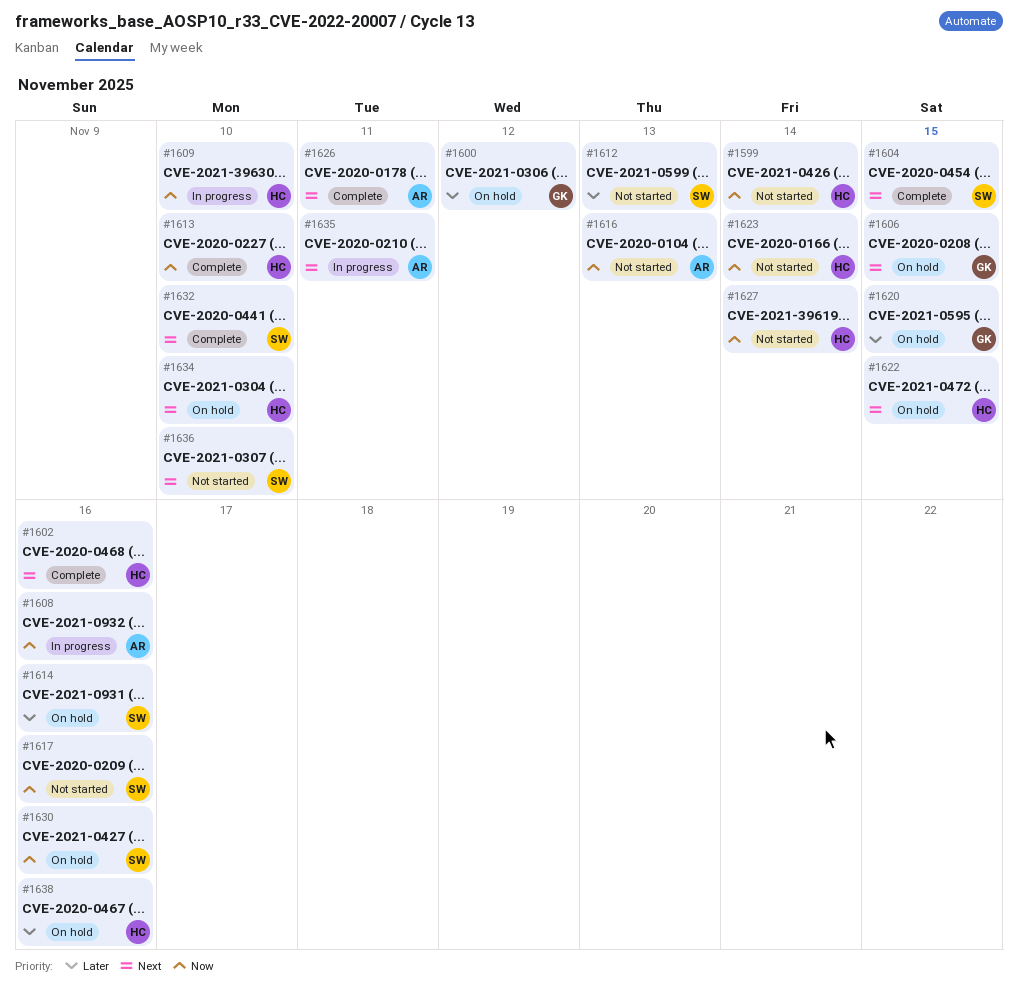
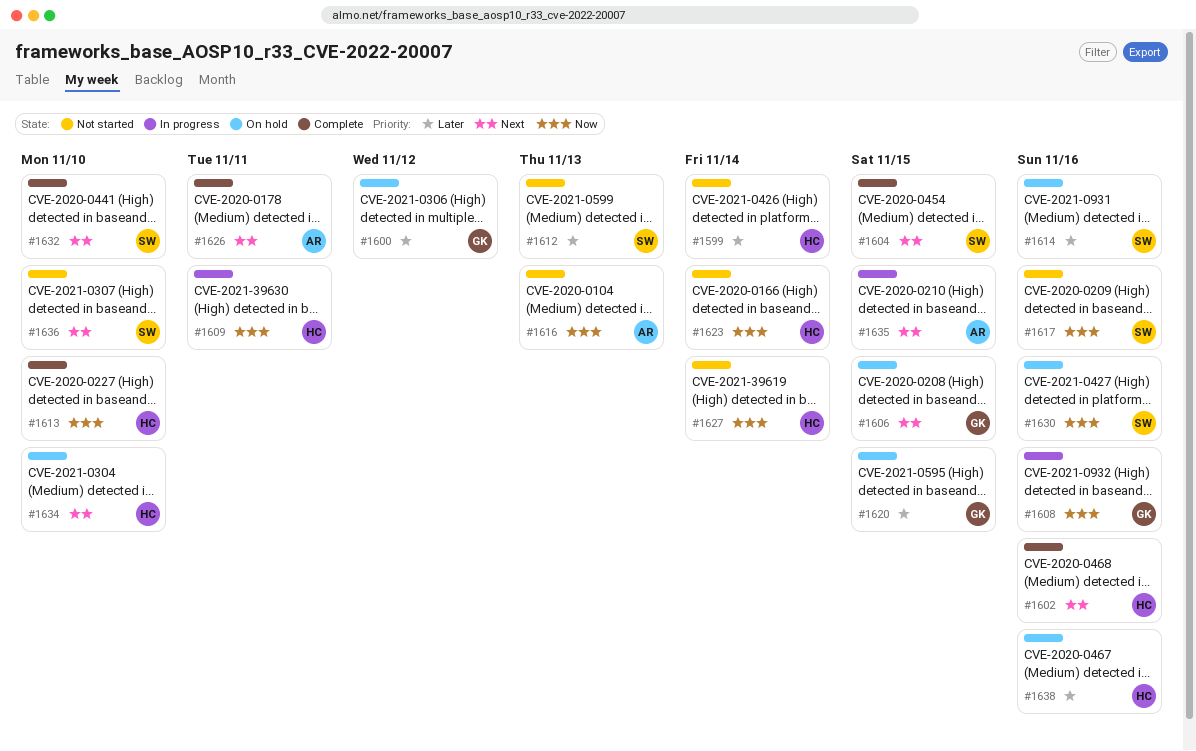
#1599, priority: Now -> Later
#1608, owner: AR -> GK
#1609, due: Nov 10 -> Nov 11
#1622: present -> none
#1635, due: Nov 11 -> Nov 15

